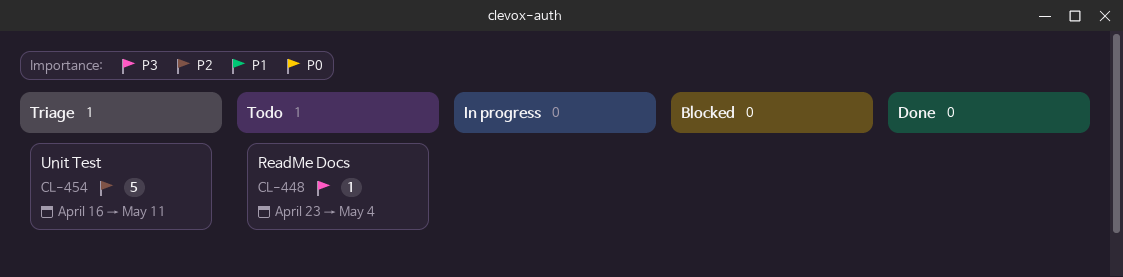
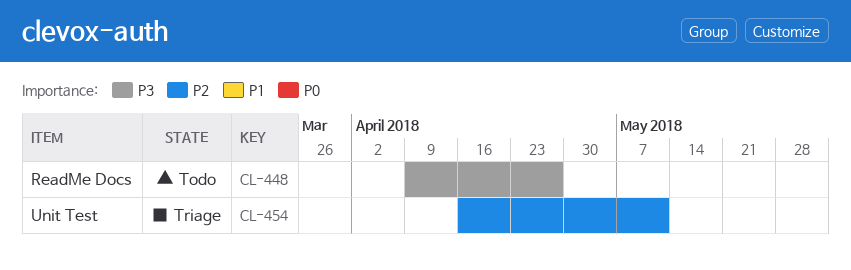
CL-448, start: Apr 23 -> Apr 9
CL-448, due: May 4 -> Apr 27

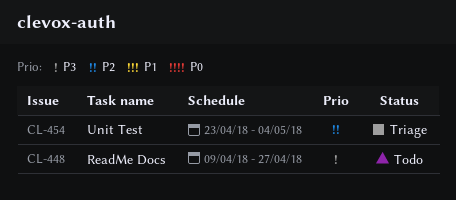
CL-454, start: Apr 16 -> Apr 23
CL-454, due: May 11 -> May 4

